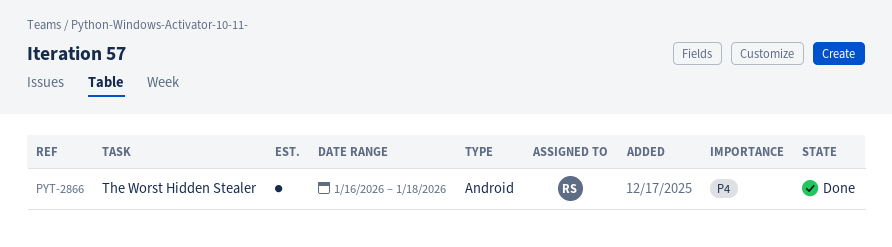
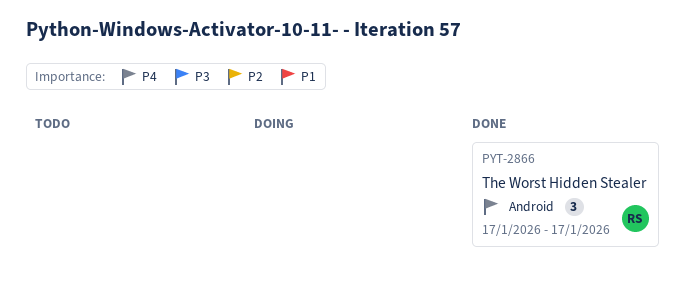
PYT-2866, estimate: 1 -> 3
PYT-2866, start: Jan 16 -> Jan 17
PYT-2866, due: Jan 18 -> Jan 17

